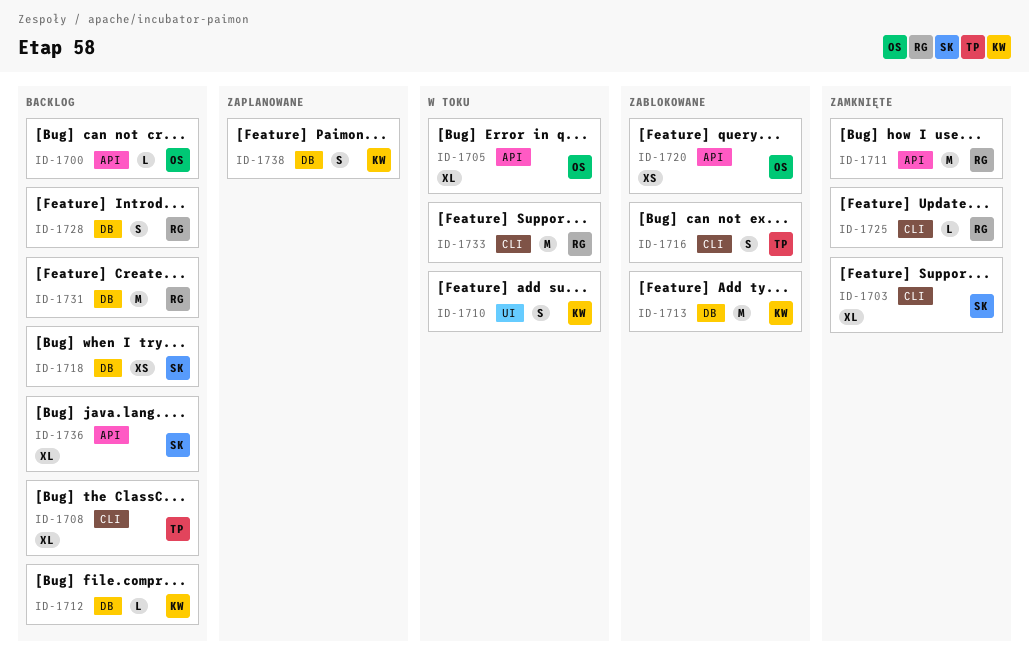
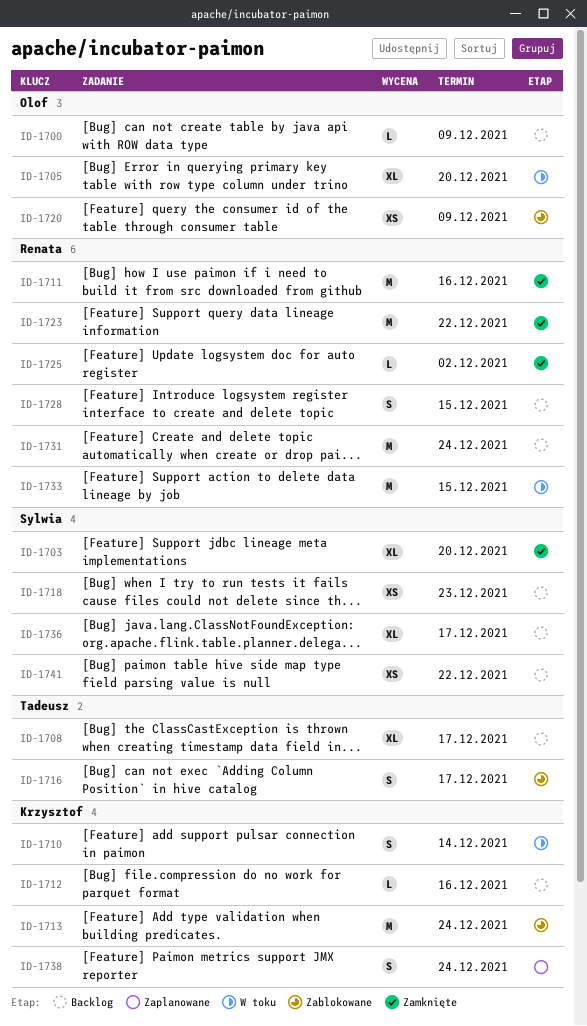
ID-1723: none -> present
ID-1741: none -> present

